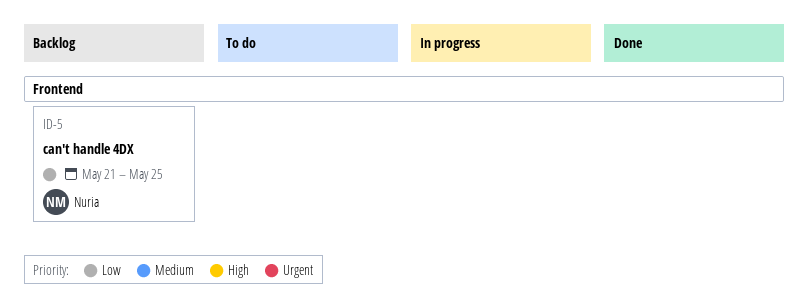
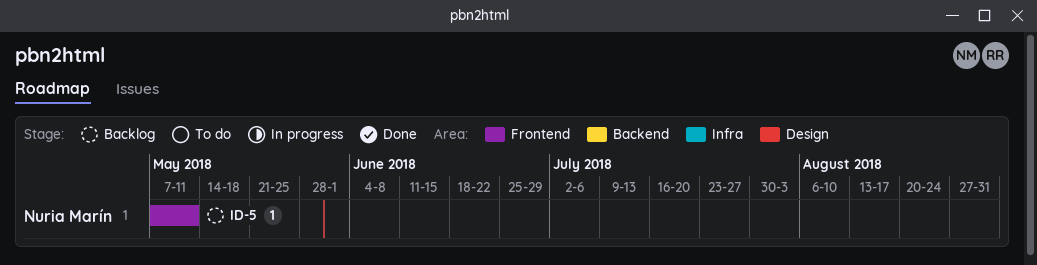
ID-5, start: May 21 -> May 7
ID-5, due: May 25 -> May 11

